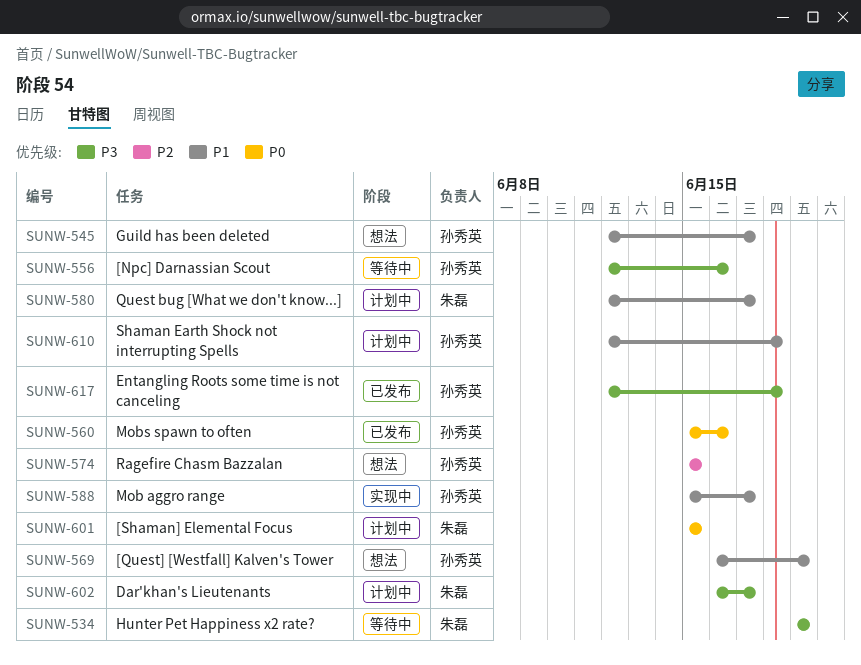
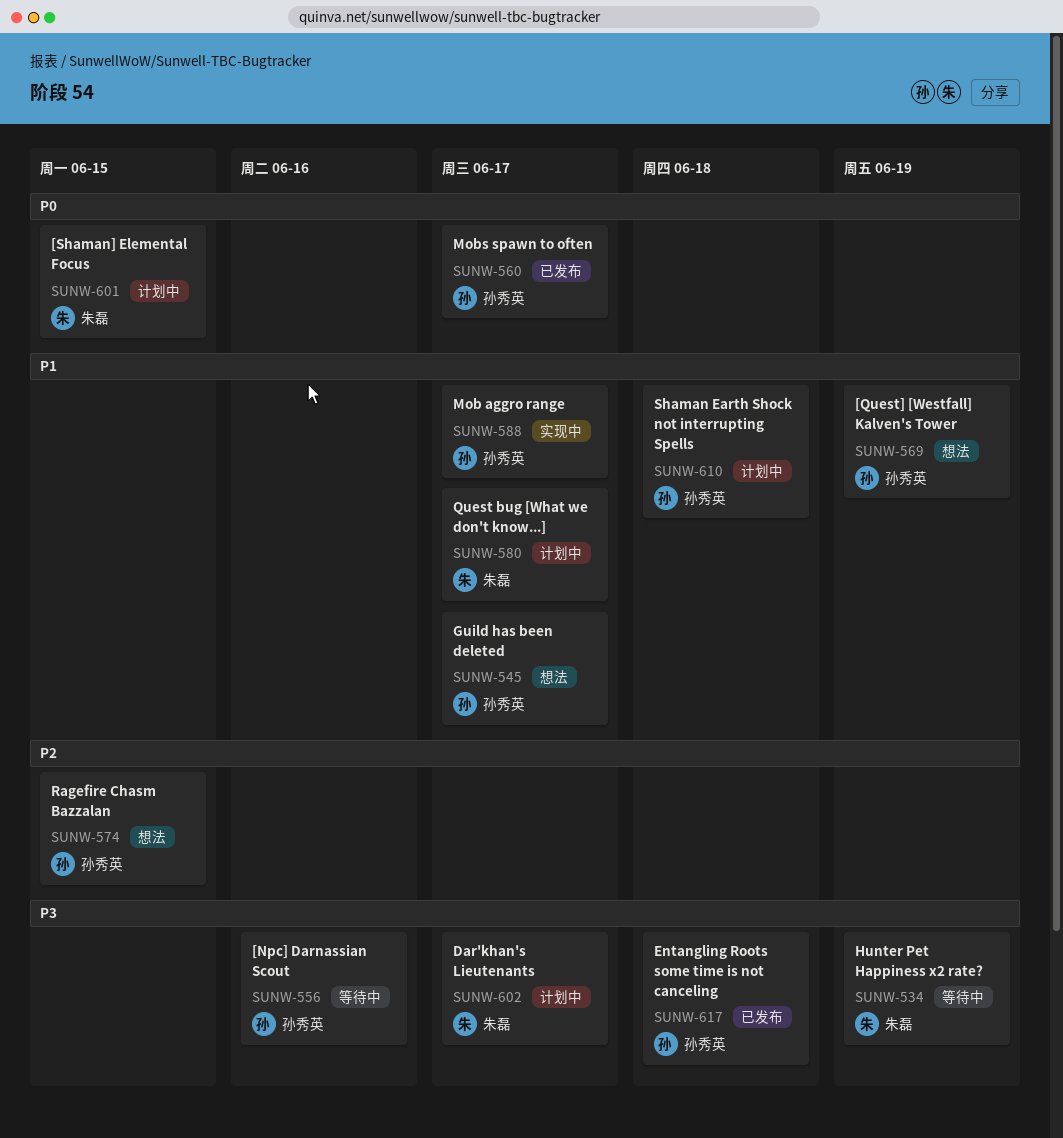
SUNW-560, due: Jun 16 -> Jun 17

